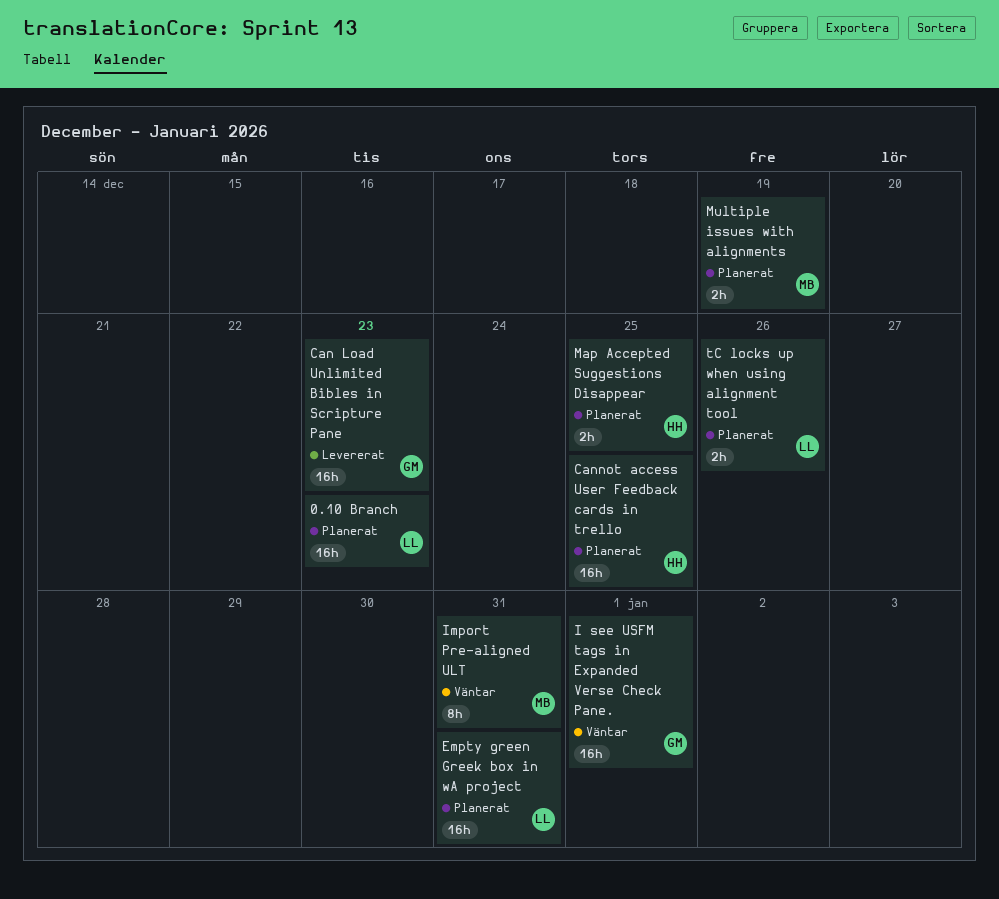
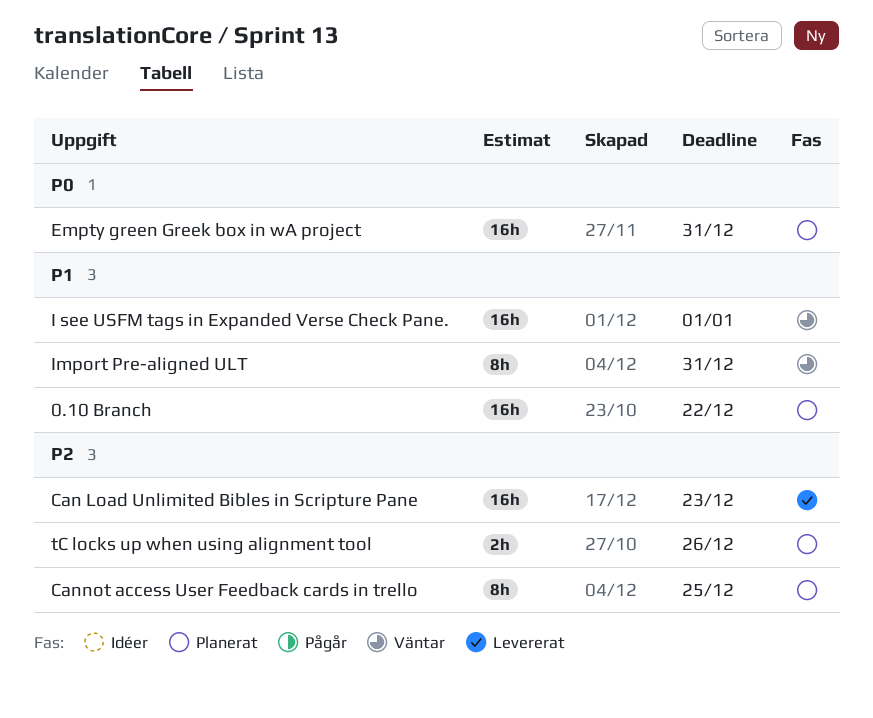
0.10 Branch, due: Dec 23 -> Dec 22
Cannot access User Feedback cards in trello, estimate: 16h -> 8h
Map Accepted Suggestions Disappear: present -> none
Multiple issues with alignments: present -> none

